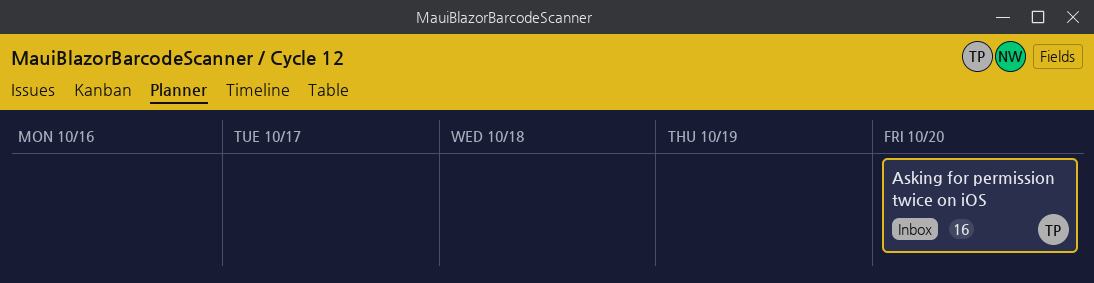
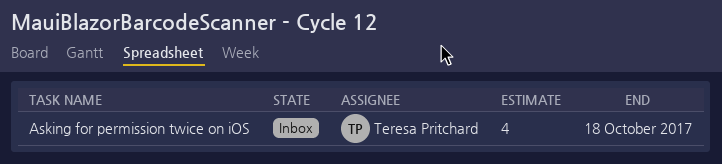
Asking for permission twice on iOS, estimate: 16 -> 4
Asking for permission twice on iOS, due: Oct 20 -> Oct 18

